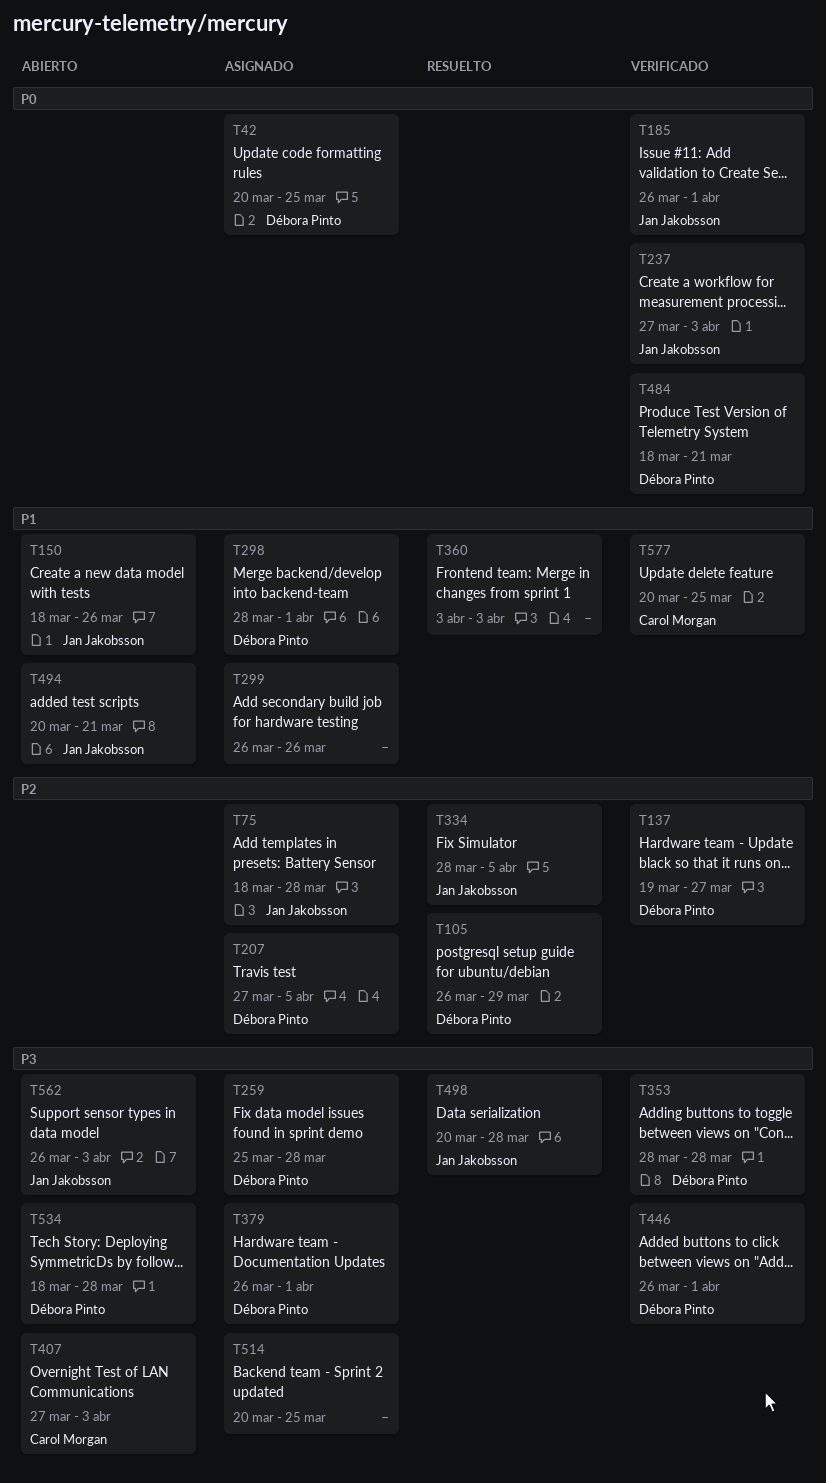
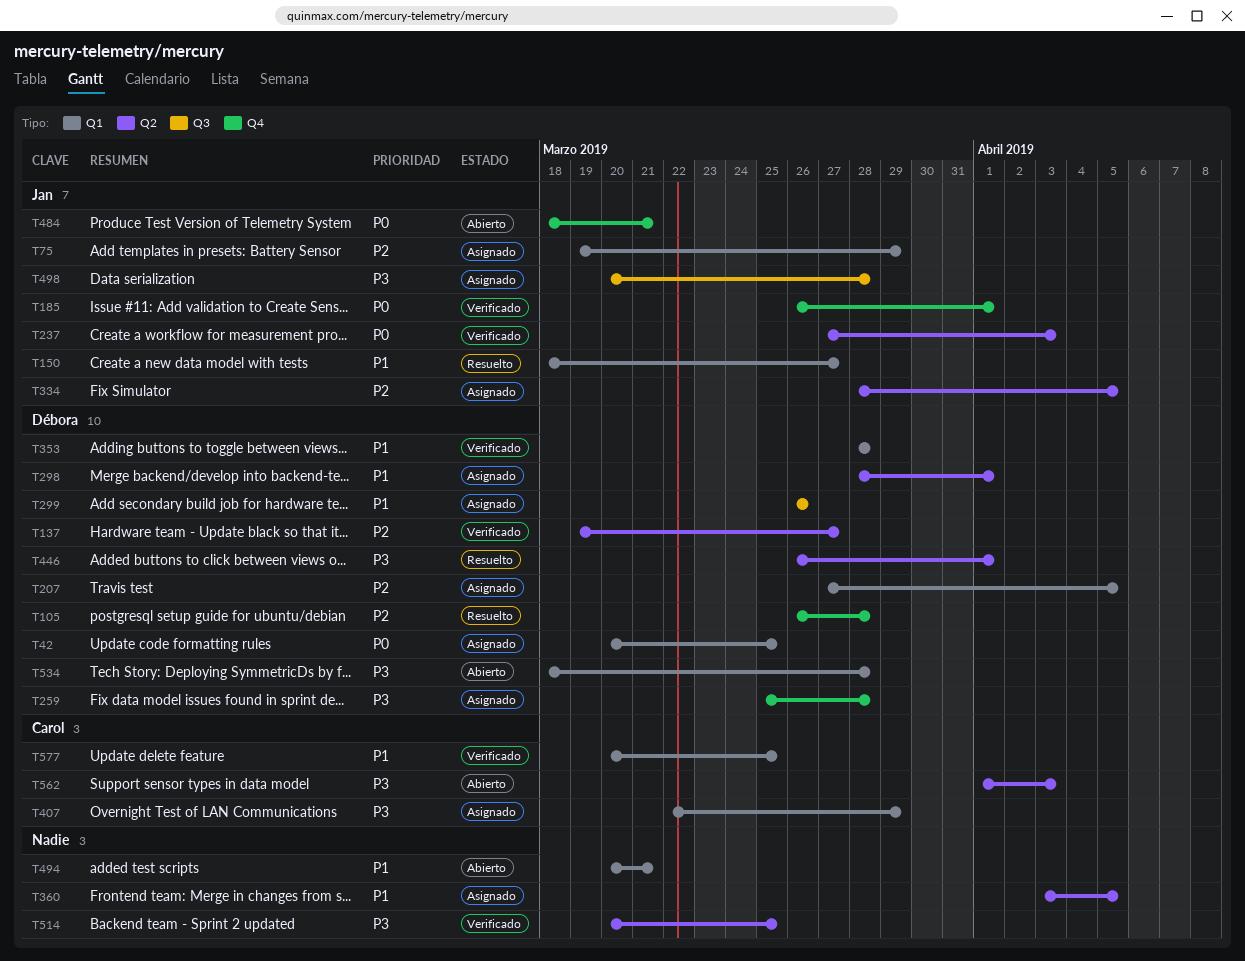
T75, start: Mar 18 -> Mar 19
T75, due: Mar 28 -> Mar 29
T105, due: Mar 29 -> Mar 28
T150, status: Abierto -> Resuelto
T150, due: Mar 26 -> Mar 27
T299, owner: none -> Débora Pinto
T334, status: Resuelto -> Asignado
T353, priority: P3 -> P1
T360, status: Resuelto -> Asignado
T360, due: Apr 3 -> Apr 5
T379: present -> none
T407, status: Abierto -> Asignado
T407, start: Mar 27 -> Mar 22
T407, due: Apr 3 -> Mar 29
T446, status: Verificado -> Resuelto
T484, status: Verificado -> Abierto
T484, owner: Débora Pinto -> Jan Jakobsson
T494, owner: Jan Jakobsson -> none
T498, status: Resuelto -> Asignado
T514, status: Asignado -> Verificado
T562, owner: Jan Jakobsson -> Carol Morgan
T562, start: Mar 26 -> Apr 1

